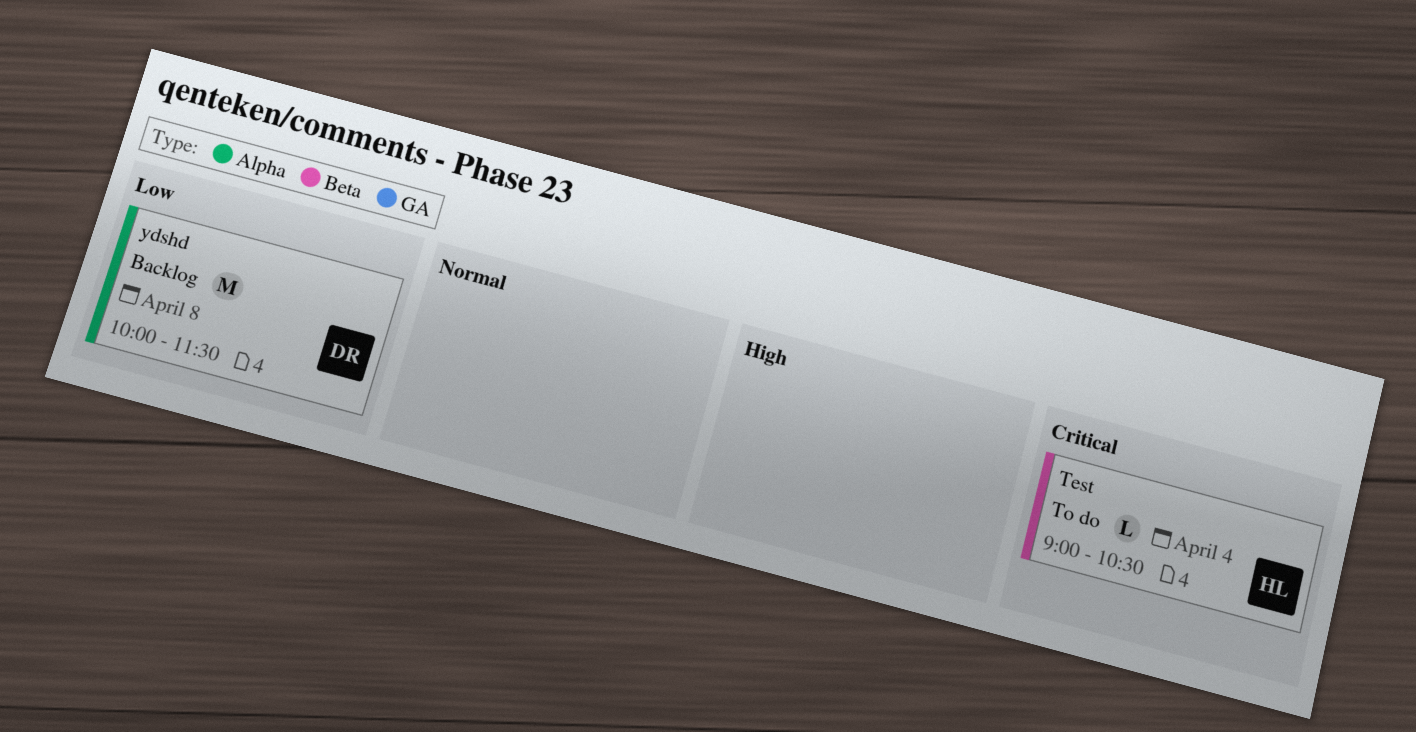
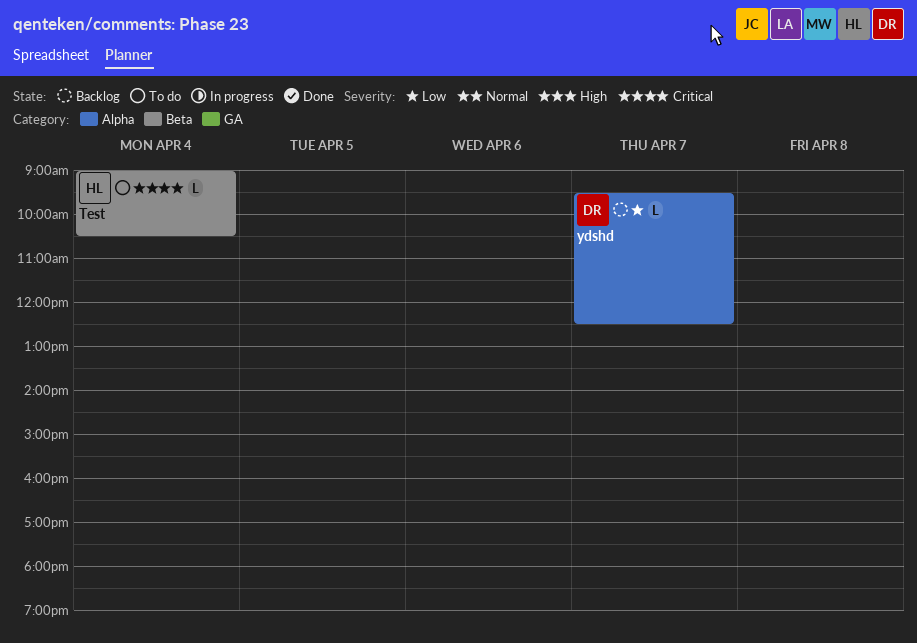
ydshd, estimate: M -> L
ydshd, day: Apr 8 -> Apr 7
ydshd, begins: 10:00 -> 09:30
ydshd, ends: 11:30 -> 12:30

